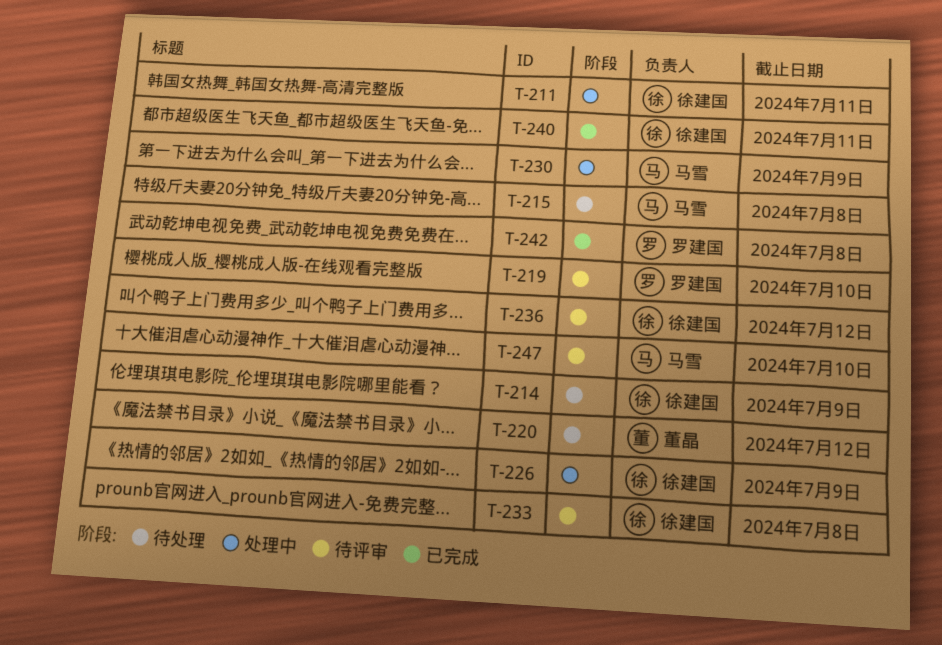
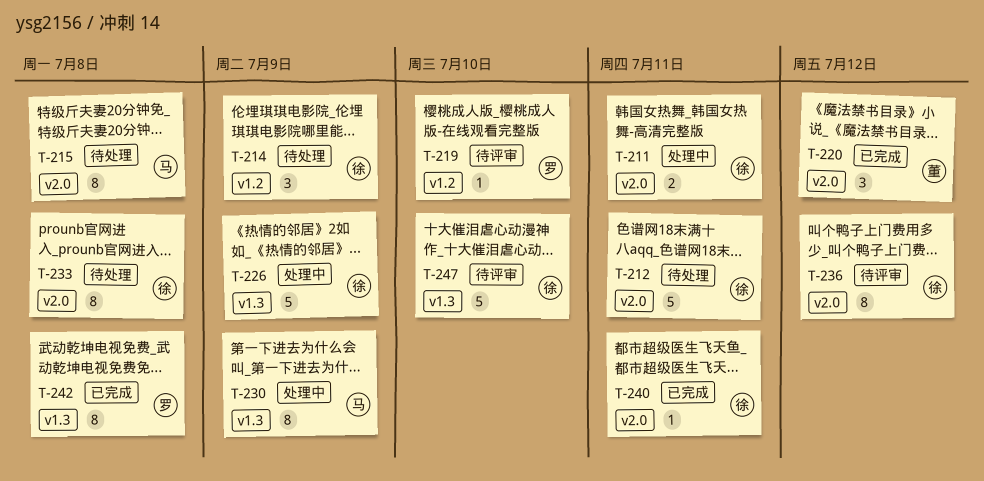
T-212: none -> present
T-220, status: 待处理 -> 已完成
T-233, status: 待评审 -> 待处理
T-247, owner: 马雪 -> 徐建国

